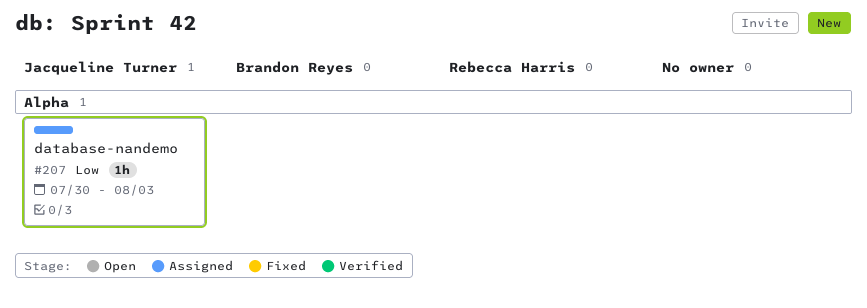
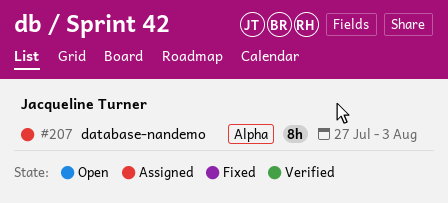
#207, estimate: 1h -> 8h
#207, start: Jul 30 -> Jul 27

